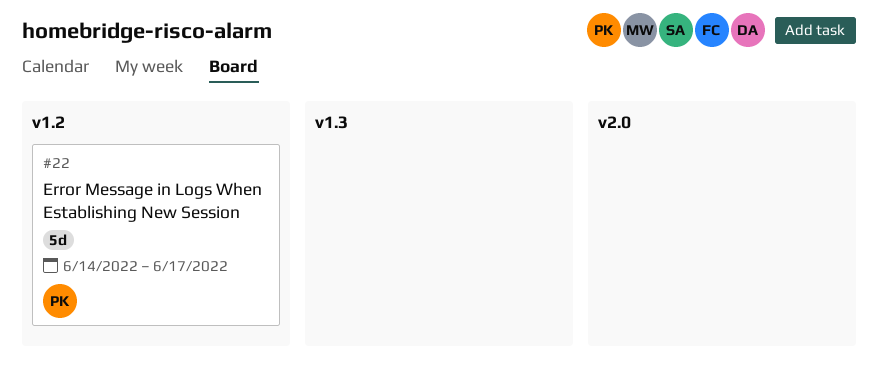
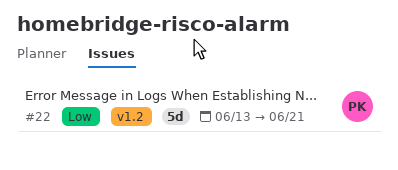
#22, start: Jun 14 -> Jun 13
#22, due: Jun 17 -> Jun 21

